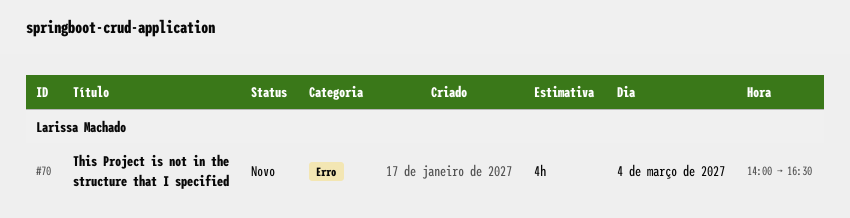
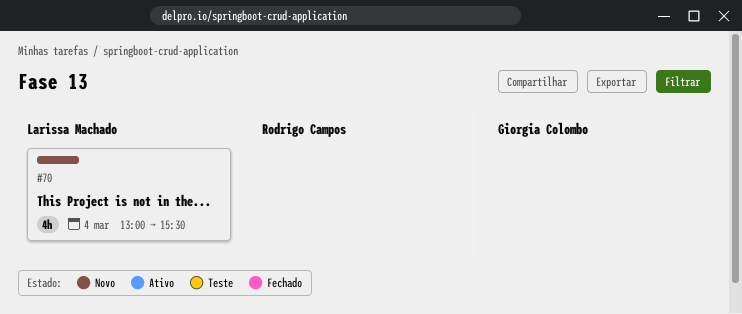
#70, begins: 14:00 -> 13:00
#70, ends: 16:30 -> 15:30

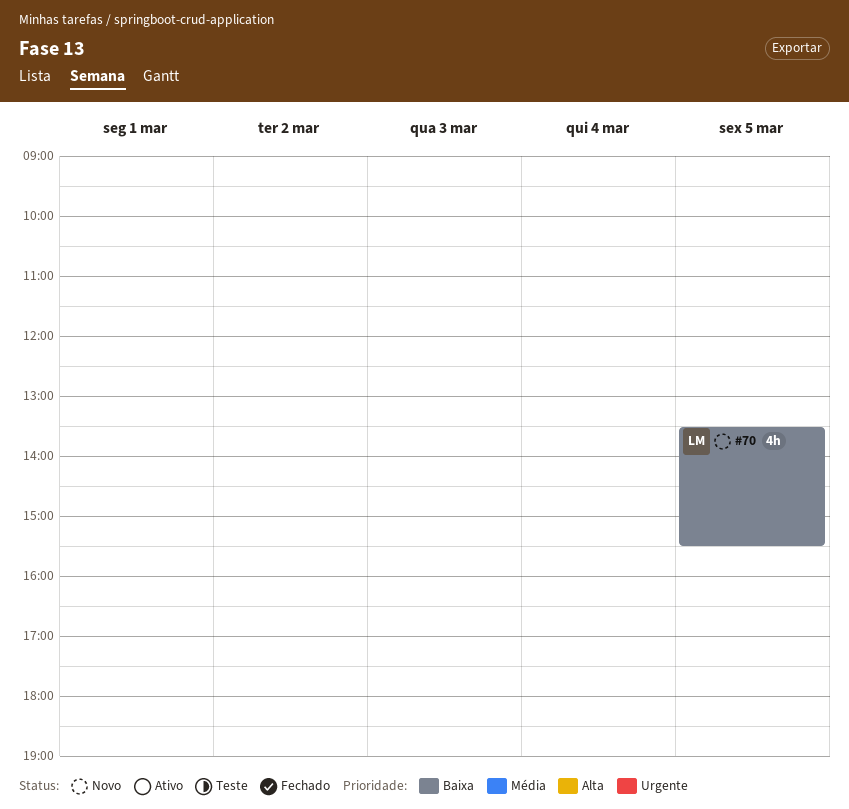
#70, day: Mar 4 -> Mar 5
#70, begins: 13:00 -> 13:30

